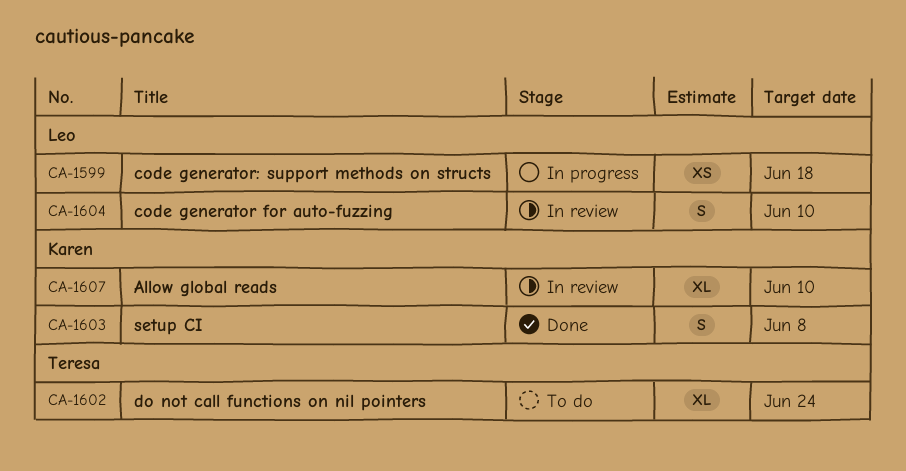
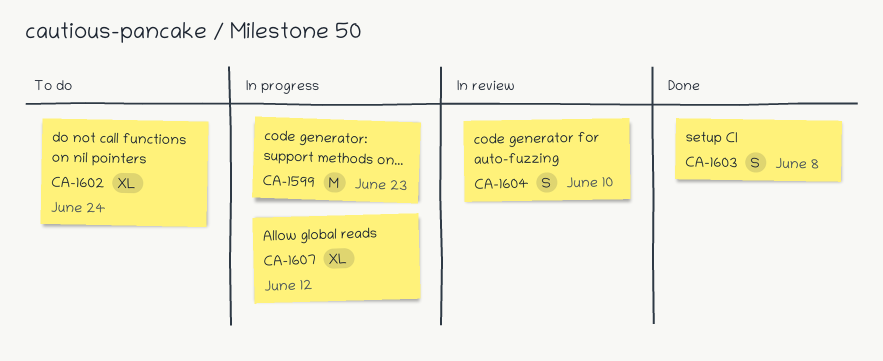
CA-1599, estimate: XS -> M
CA-1599, due: Jun 18 -> Jun 23
CA-1607, status: In review -> In progress
CA-1607, due: Jun 10 -> Jun 12

